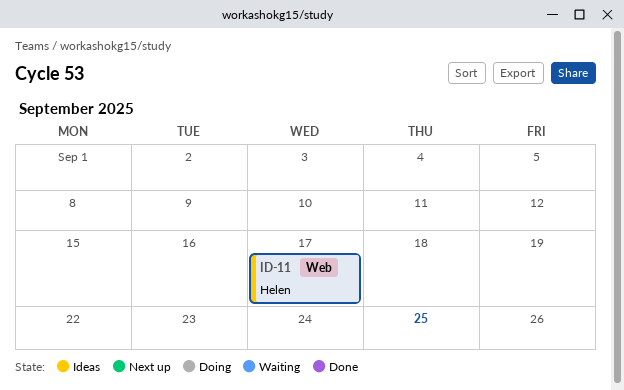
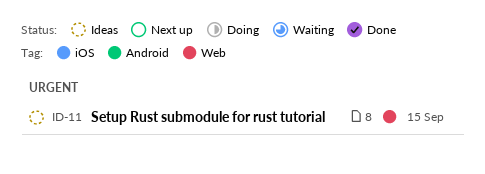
ID-11, due: Sep 17 -> Sep 15

